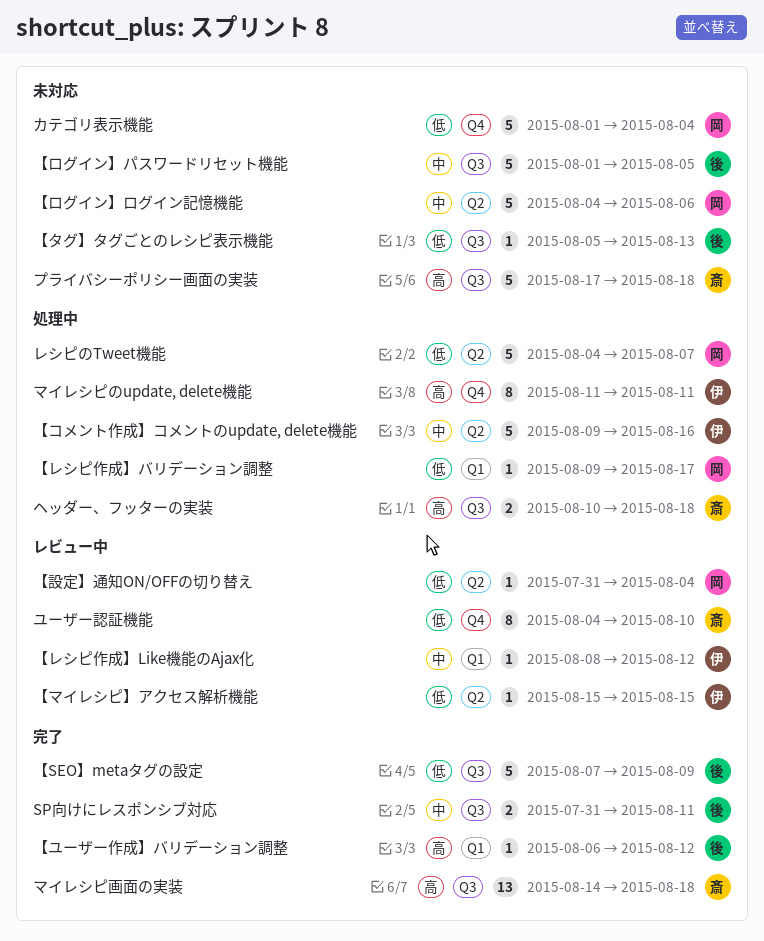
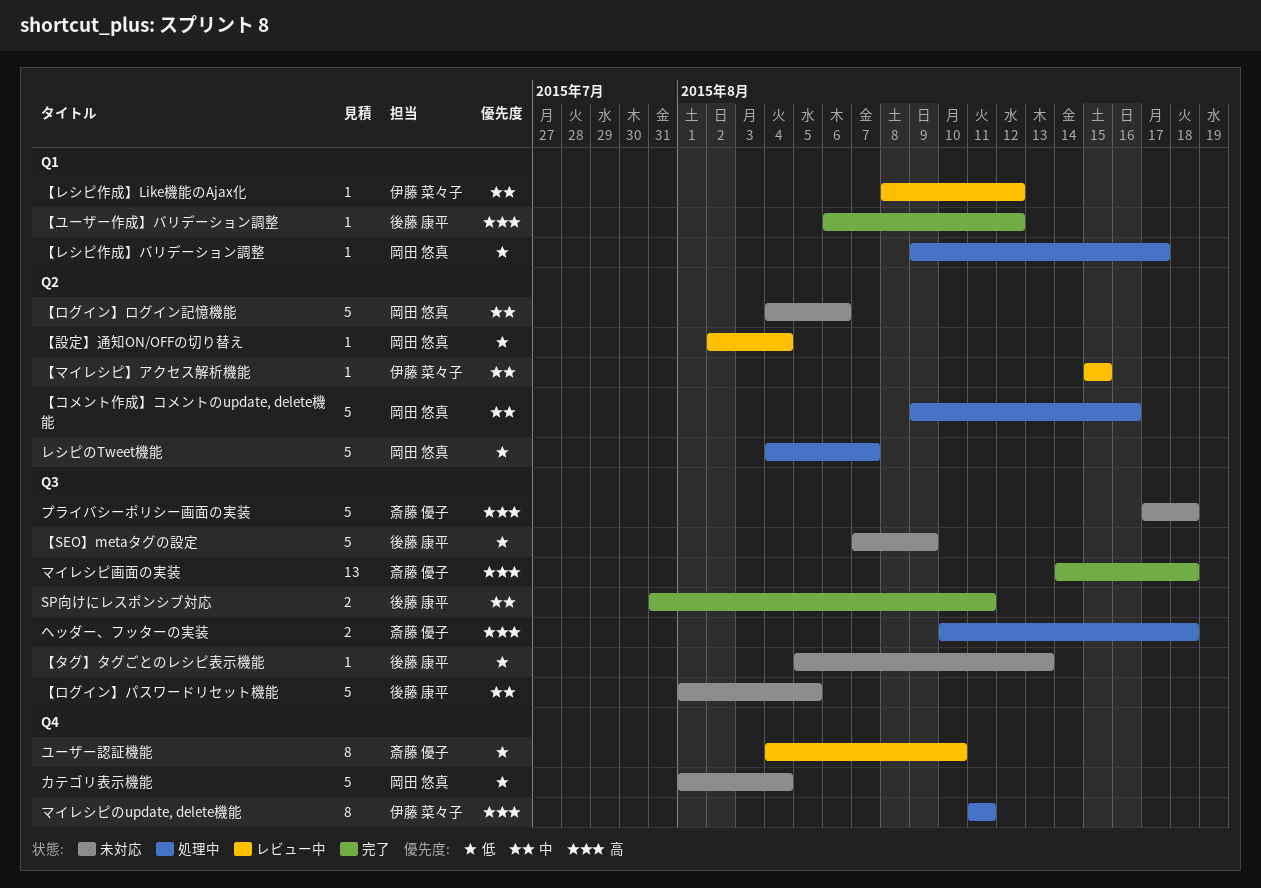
【SEO】metaタグの設定, status: 完了 -> 未対応
【コメント作成】コメントのupdate, delete機能, owner: 伊藤 菜々子 -> 岡田 悠真
【マイレシピ】アクセス解析機能, priority: 低 -> 中
【設定】通知ON/OFFの切り替え, start: Jul 31 -> Aug 2

